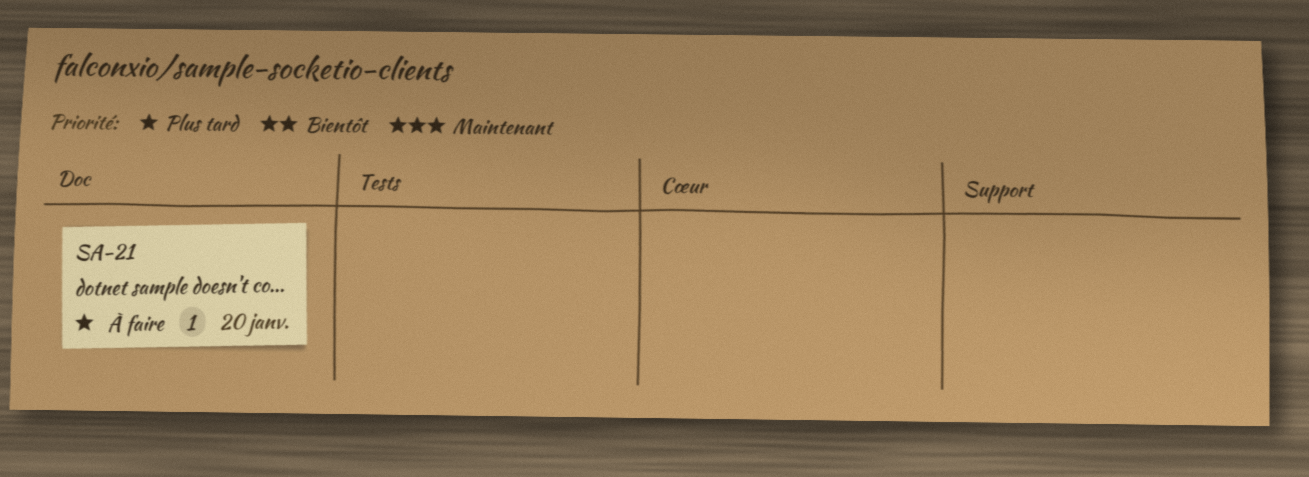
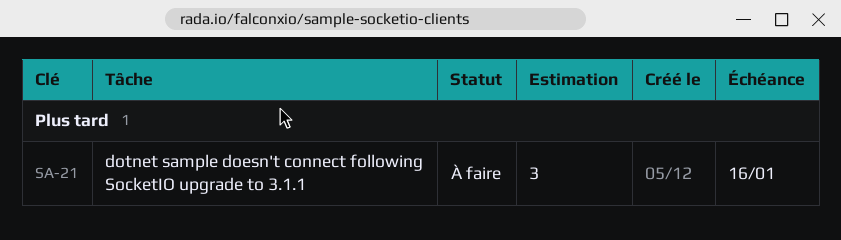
SA-21, estimate: 1 -> 3
SA-21, due: Jan 20 -> Jan 16

